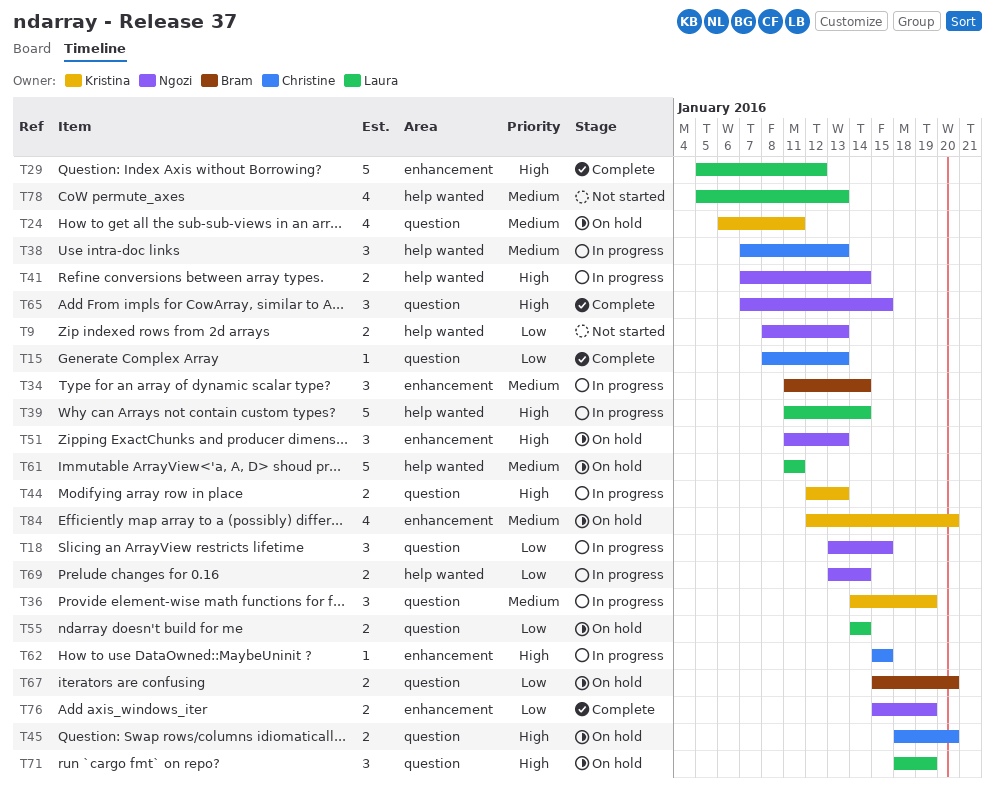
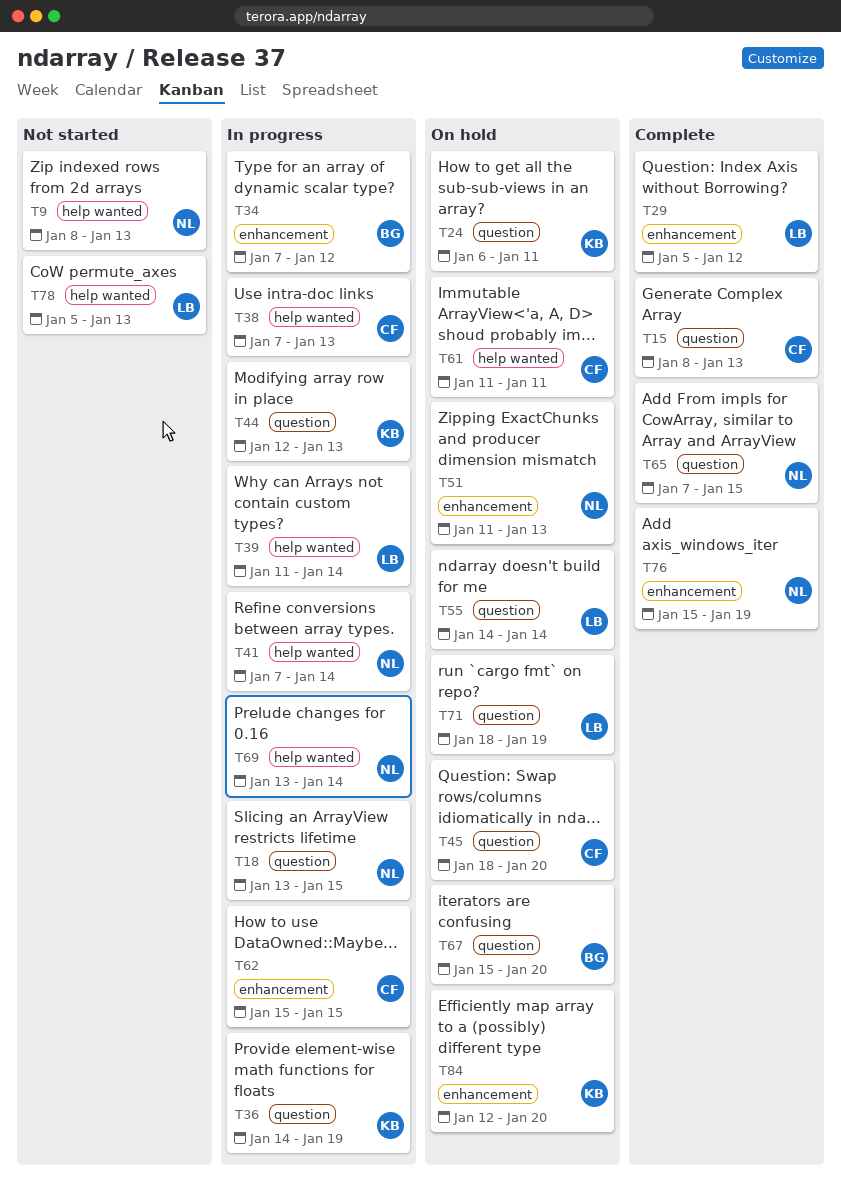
T34, start: Jan 11 -> Jan 7
T34, due: Jan 14 -> Jan 12
T61, owner: Laura -> Christine

